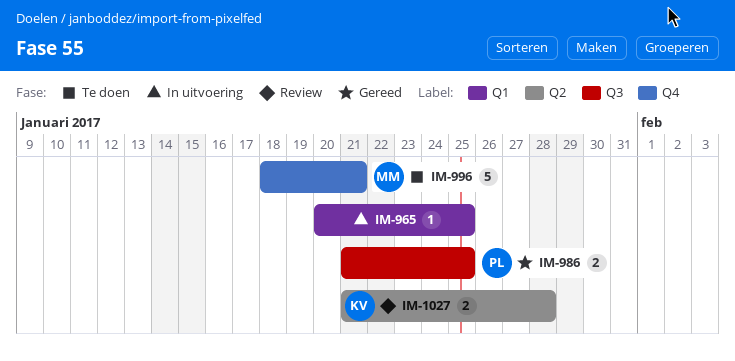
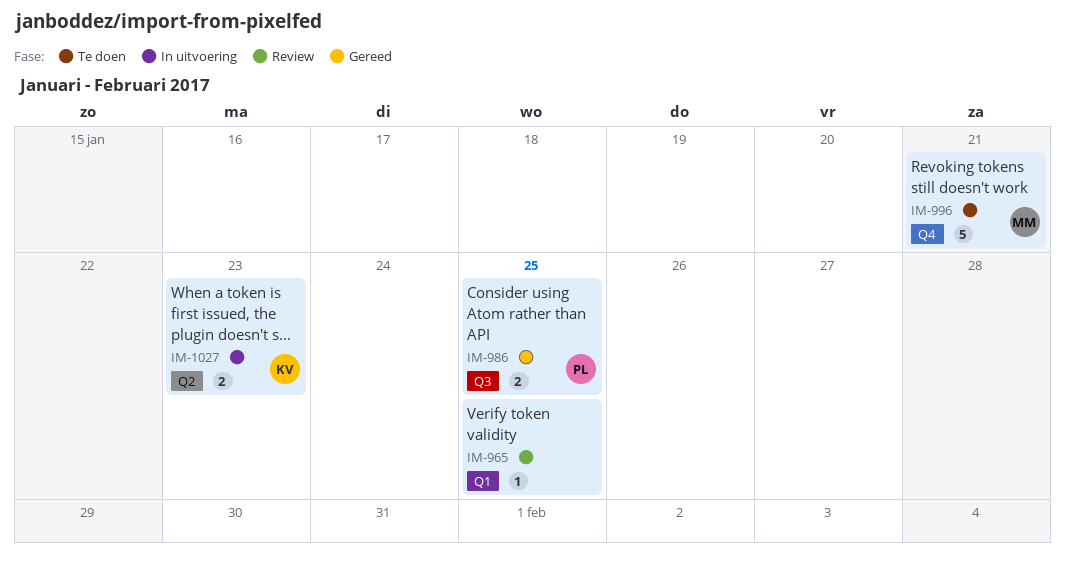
IM-965, status: In uitvoering -> Review
IM-1027, status: Review -> In uitvoering
IM-1027, due: Jan 28 -> Jan 23

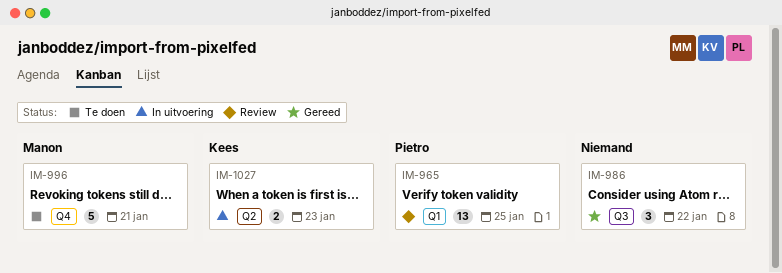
IM-965, owner: none -> Pietro
IM-965, estimate: 1 -> 13
IM-986, owner: Pietro -> none
IM-986, estimate: 2 -> 3
IM-986, due: Jan 25 -> Jan 22

